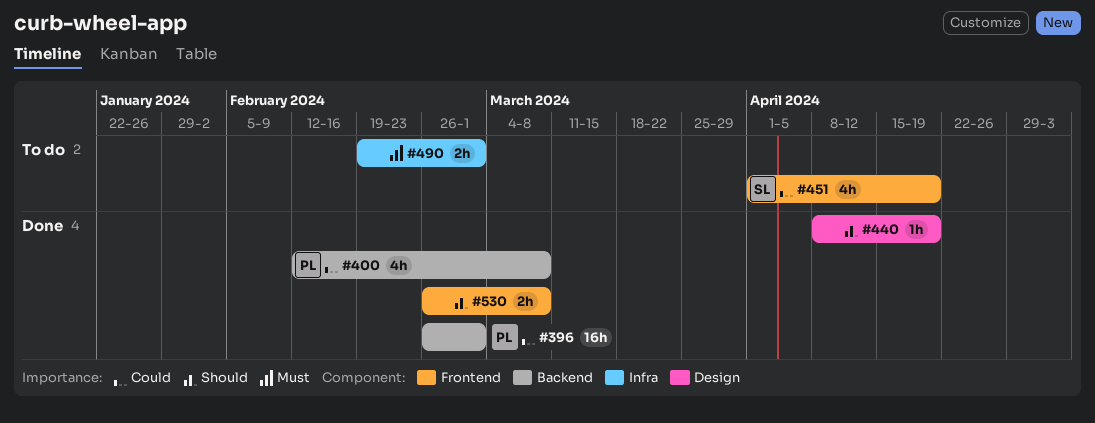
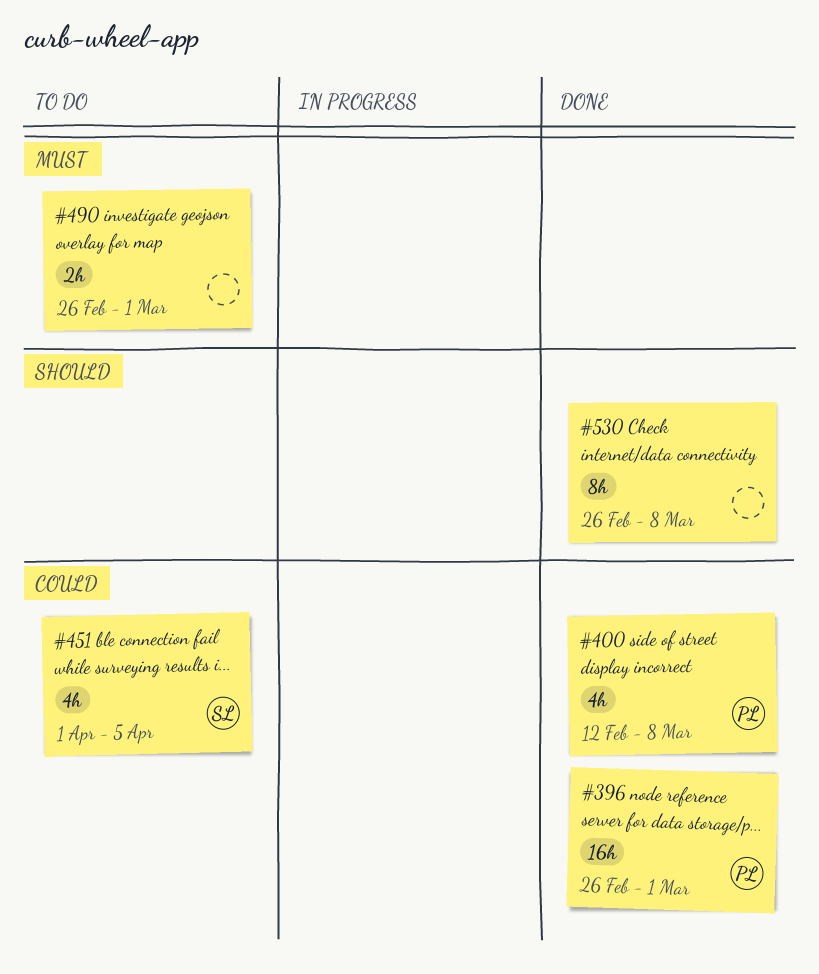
#440: present -> none
#451, due: Apr 19 -> Apr 5
#490, start: Feb 19 -> Feb 26
#530, estimate: 2h -> 8h

